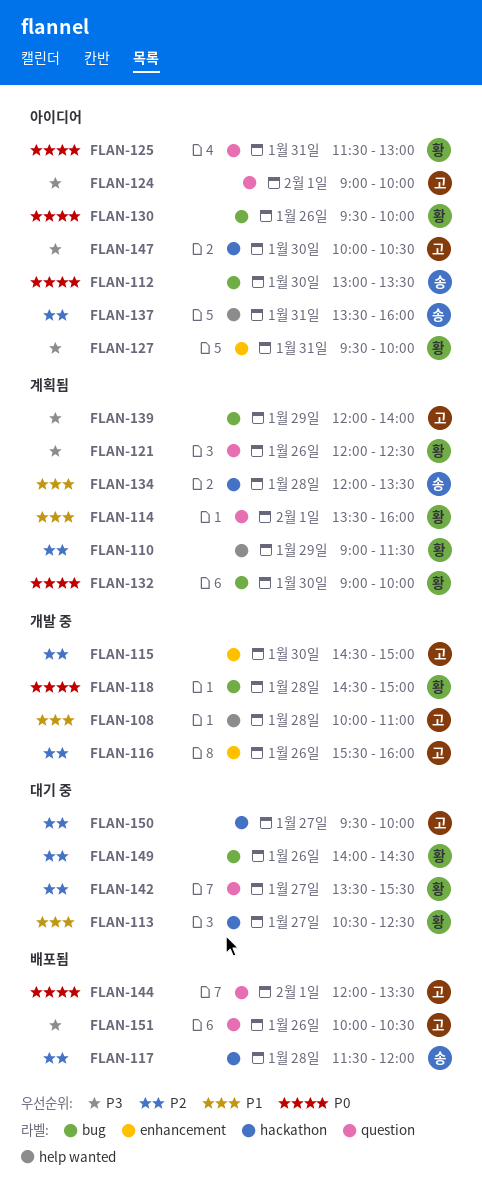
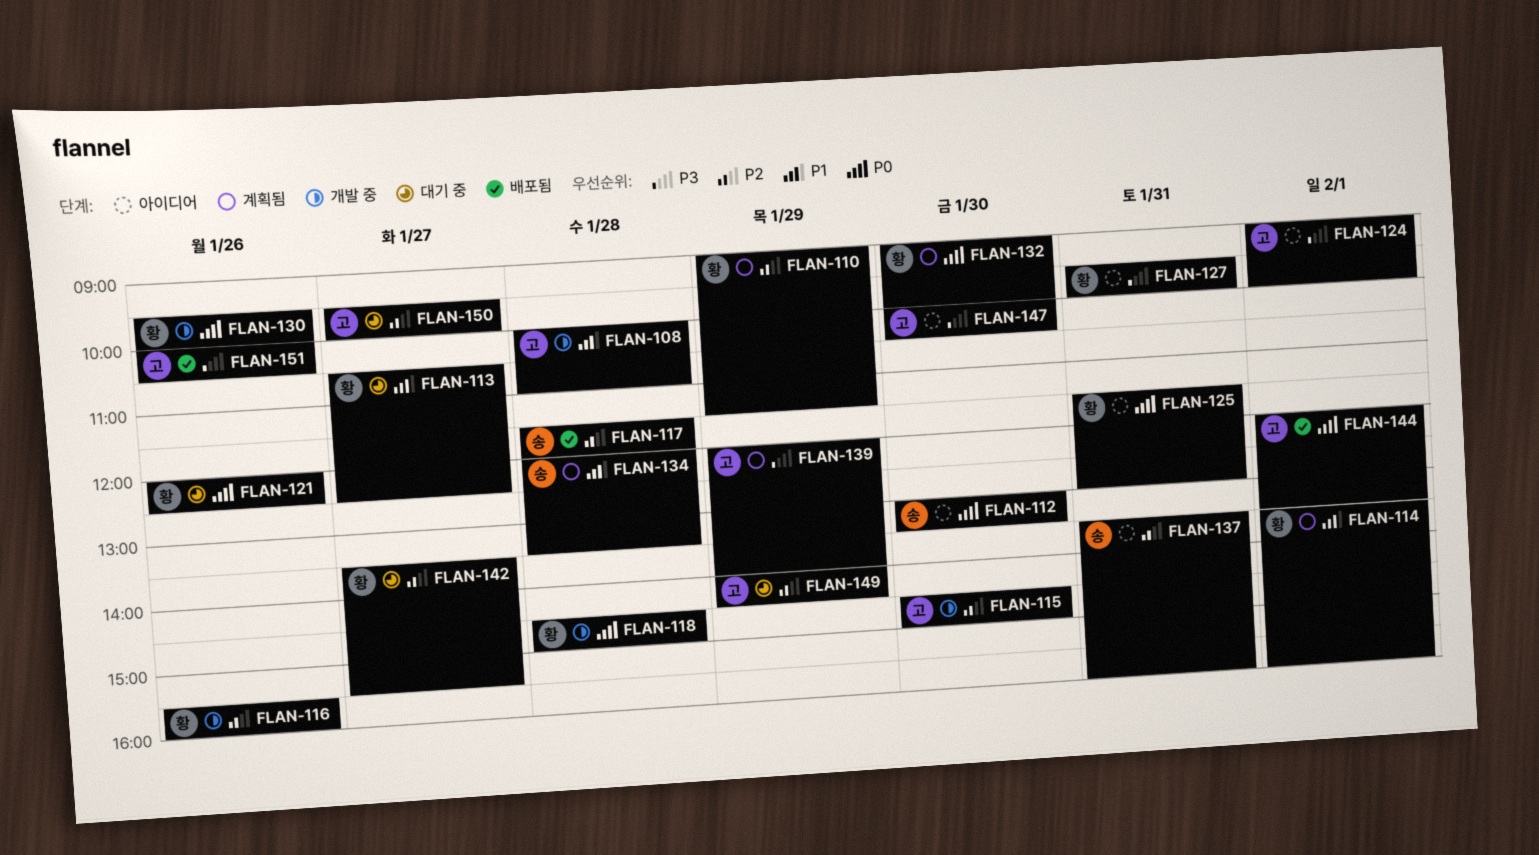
FLAN-116, owner: 고 -> 황
FLAN-121, status: 계획됨 -> 대기 중
FLAN-121, priority: P3 -> P0
FLAN-130, status: 아이디어 -> 개발 중
FLAN-149, owner: 황 -> 고
FLAN-149, day: Jan 26 -> Jan 29

